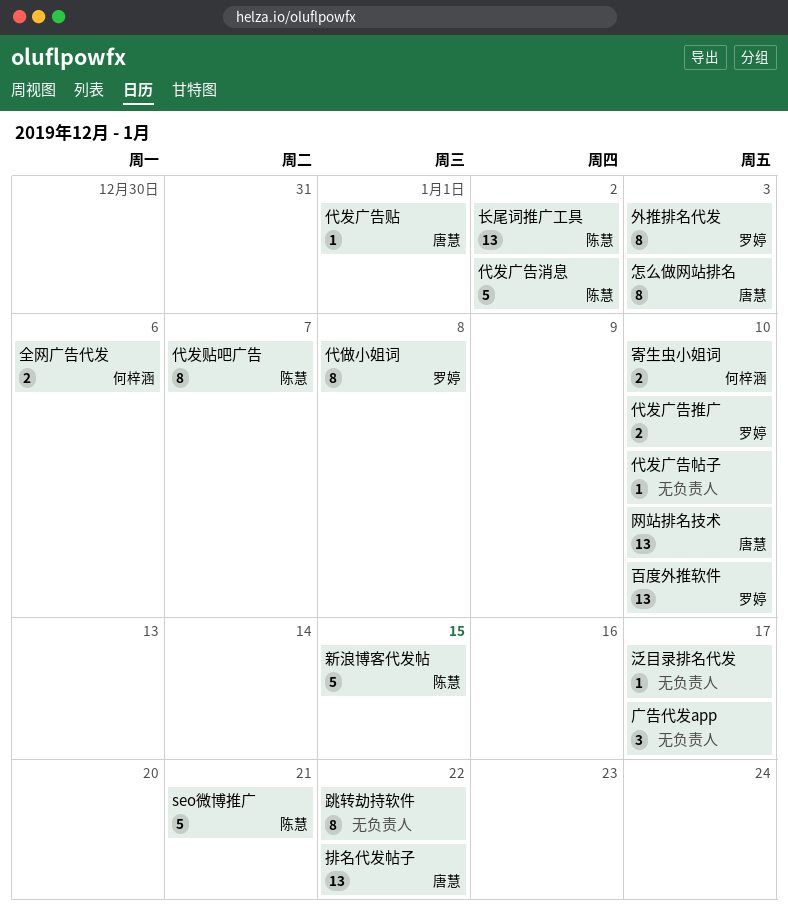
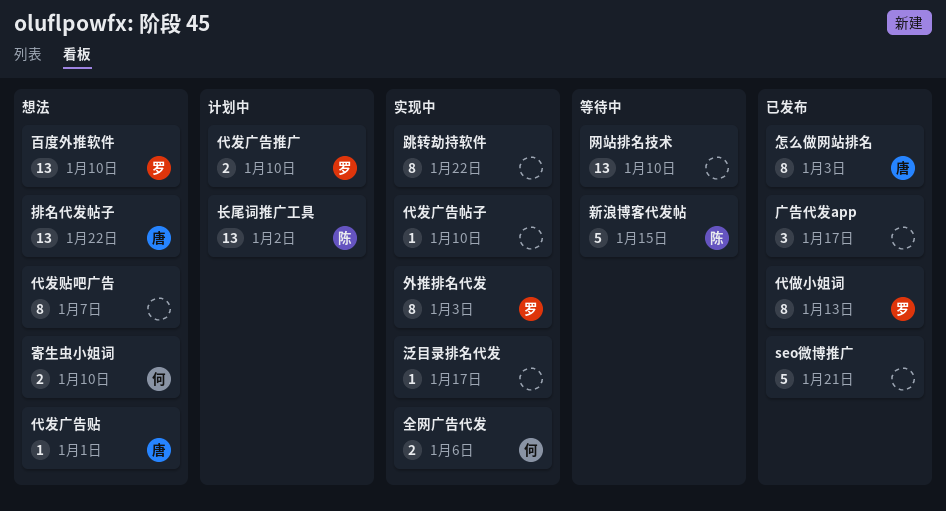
seo微博推广, owner: 陈慧 -> none
代做小姐词, due: Jan 8 -> Jan 13
代发广告消息: present -> none
代发贴吧广告, owner: 陈慧 -> none
网站排名技术, owner: 唐慧 -> none

